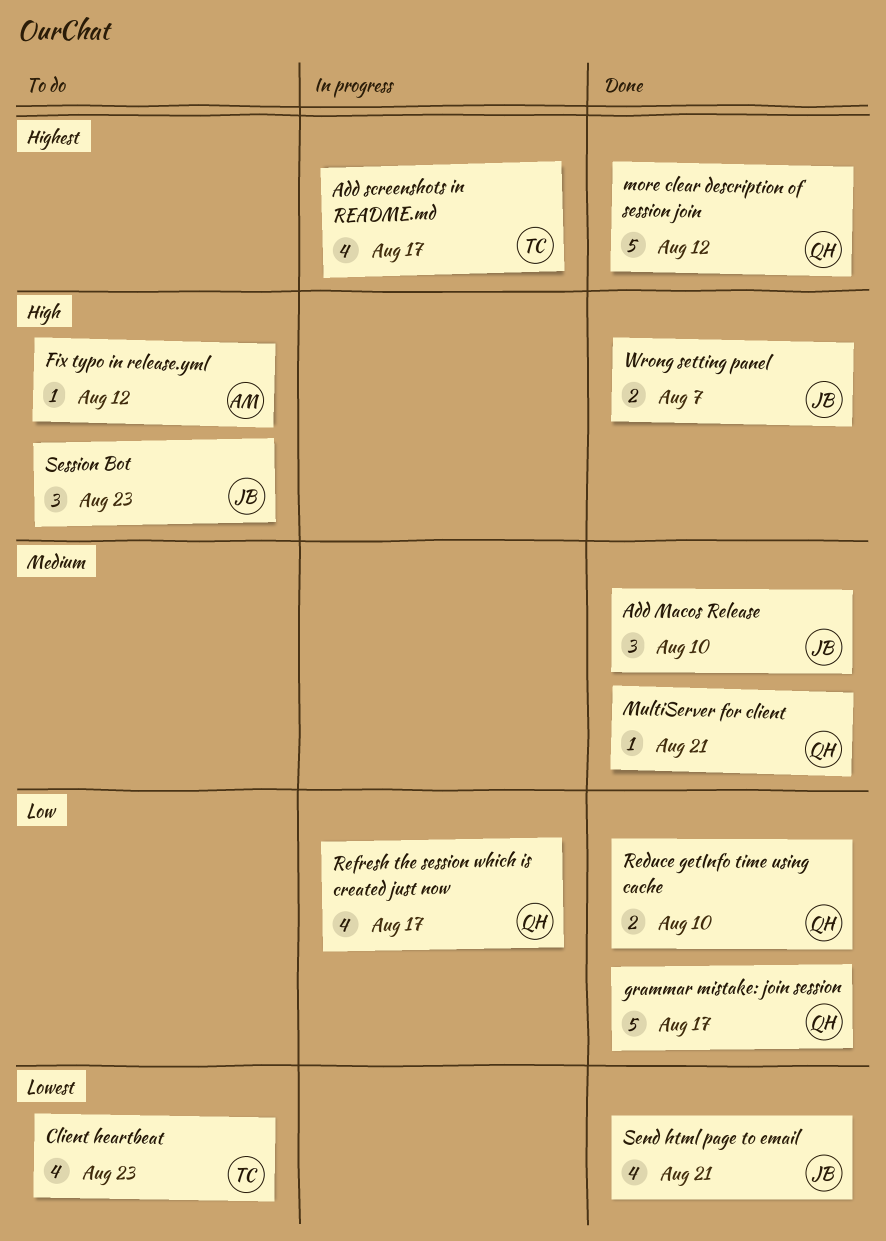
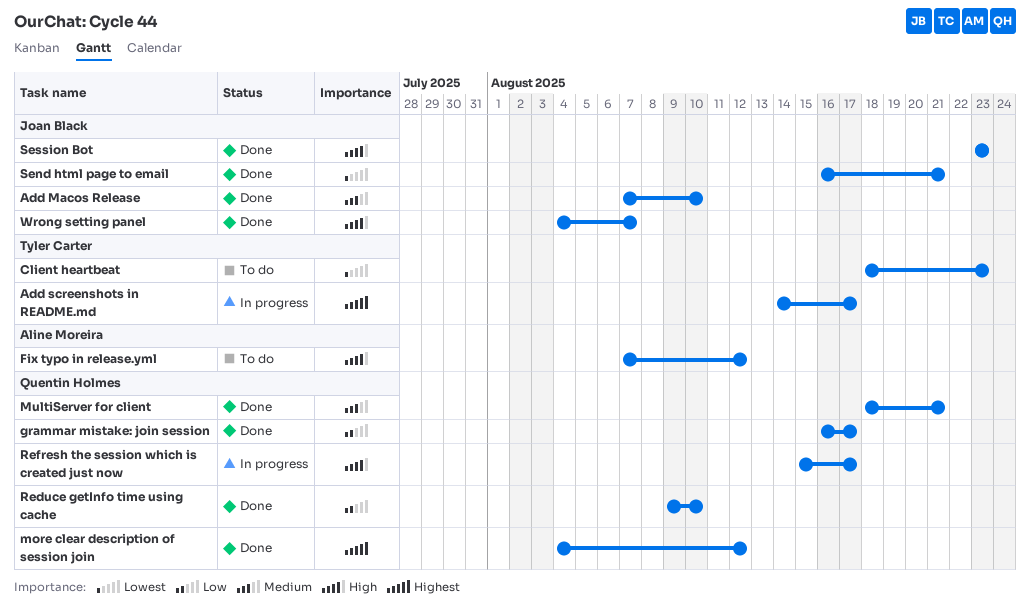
Refresh the session which is created just now, priority: Low -> High
Session Bot, status: To do -> Done

